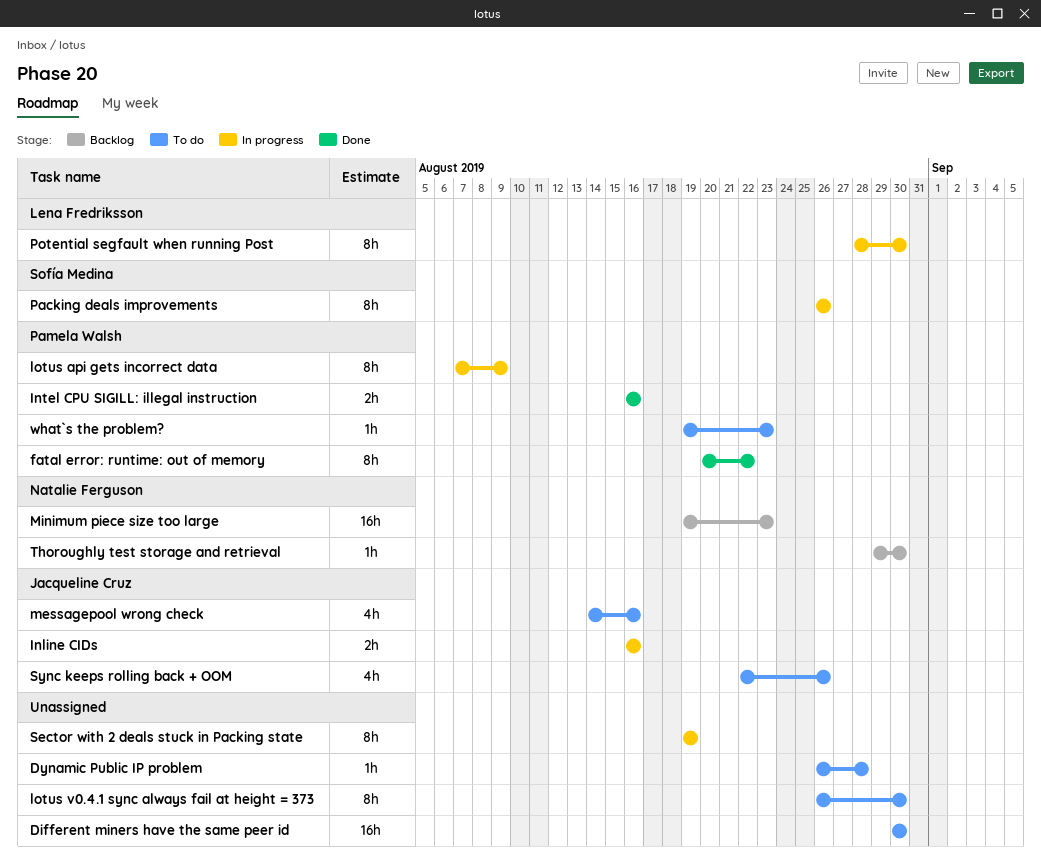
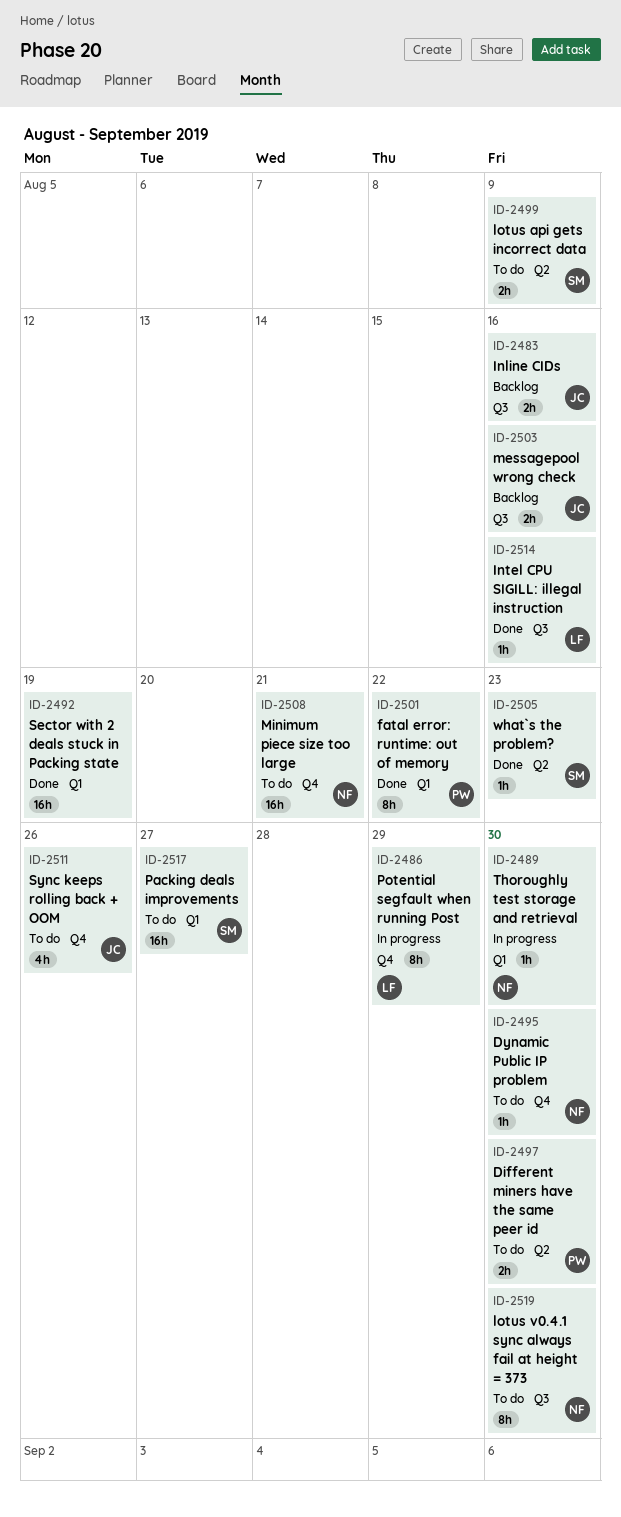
Different miners have the same peer id, owner: none -> Pamela Walsh
Different miners have the same peer id, estimate: 16h -> 2h
Dynamic Public IP problem, owner: none -> Natalie Ferguson
Dynamic Public IP problem, due: Aug 28 -> Aug 30
Inline CIDs, status: In progress -> Backlog
Intel CPU SIGILL: illegal instruction, owner: Pamela Walsh -> Lena Fredriksson
Intel CPU SIGILL: illegal instruction, estimate: 2h -> 1h
lotus api gets incorrect data, status: In progress -> To do
lotus api gets incorrect data, owner: Pamela Walsh -> Sofía Medina
lotus api gets incorrect data, estimate: 8h -> 2h
lotus v0.4.1 sync always fail at height = 373, owner: none -> Natalie Ferguson
messagepool wrong check, status: To do -> Backlog
messagepool wrong check, estimate: 4h -> 2h
Minimum piece size too large, status: Backlog -> To do
Minimum piece size too large, due: Aug 23 -> Aug 21
Packing deals improvements, status: In progress -> To do
Packing deals improvements, estimate: 8h -> 16h
Packing deals improvements, due: Aug 26 -> Aug 27
Potential segfault when running Post, due: Aug 30 -> Aug 29
Sector with 2 deals stuck in Packing state, status: In progress -> Done
Sector with 2 deals stuck in Packing state, estimate: 8h -> 16h
Thoroughly test storage and retrieval, status: Backlog -> In progress
what`s the problem?, status: To do -> Done
what`s the problem?, owner: Pamela Walsh -> Sofía Medina

